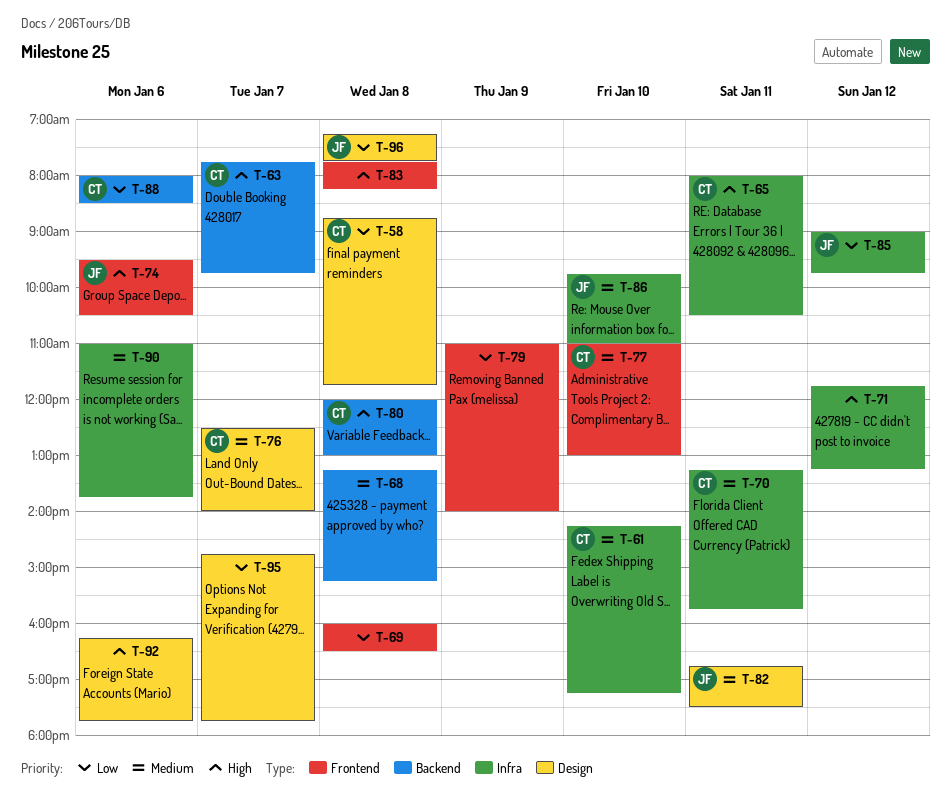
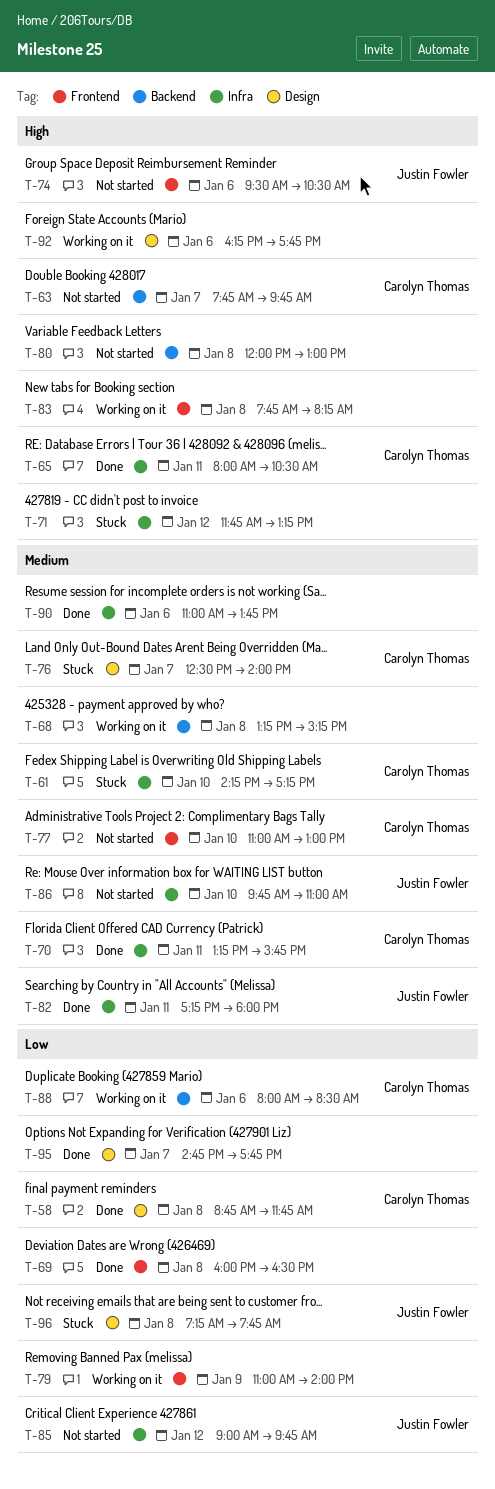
T-80, owner: Carolyn Thomas -> none
T-82, label: Design -> Infra
T-82, begins: 16:45 -> 17:15
T-82, ends: 17:30 -> 18:00

